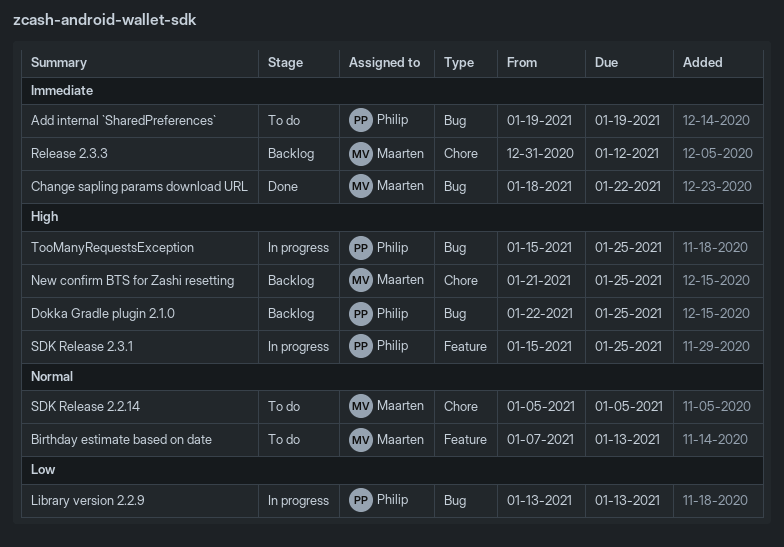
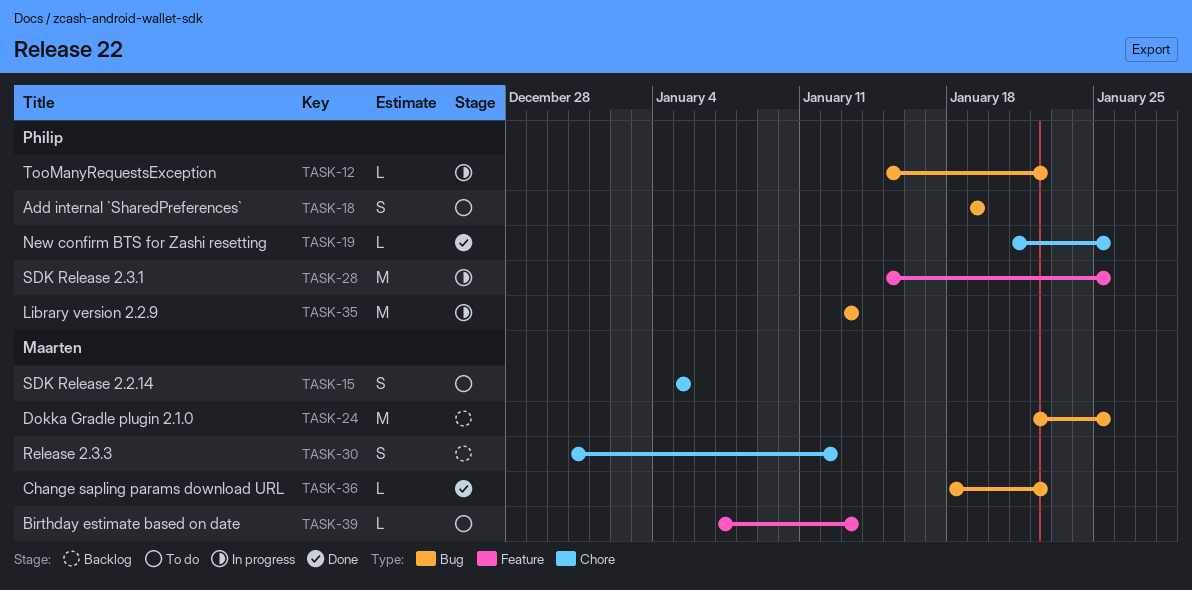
Dokka Gradle plugin 2.1.0, owner: Philip -> Maarten
New confirm BTS for Zashi resetting, status: Backlog -> Done
New confirm BTS for Zashi resetting, owner: Maarten -> Philip
TooManyRequestsException, due: Jan 25 -> Jan 22

